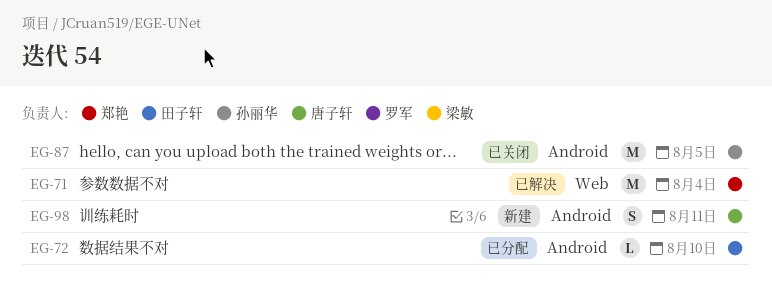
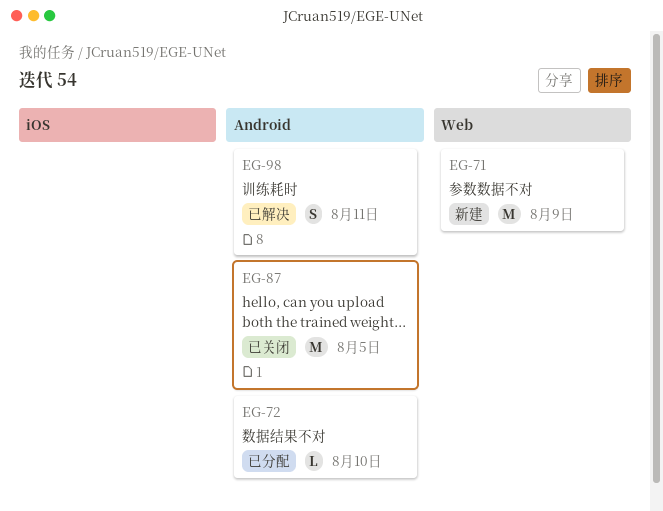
EG-71, status: 已解决 -> 新建
EG-71, due: Aug 4 -> Aug 9
EG-98, status: 新建 -> 已解决

